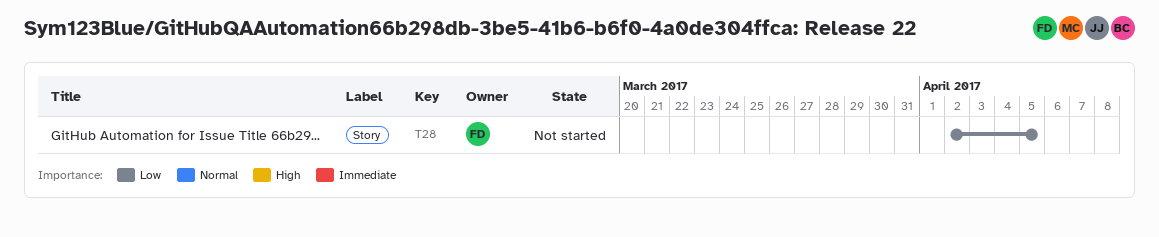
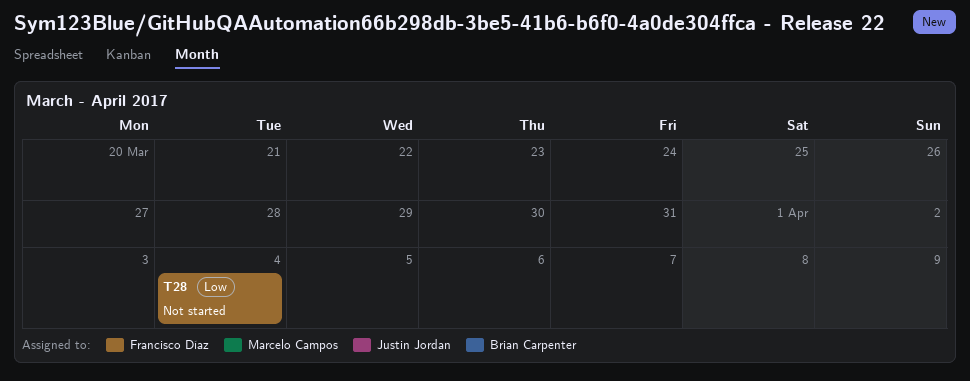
T28, due: Apr 5 -> Apr 4

